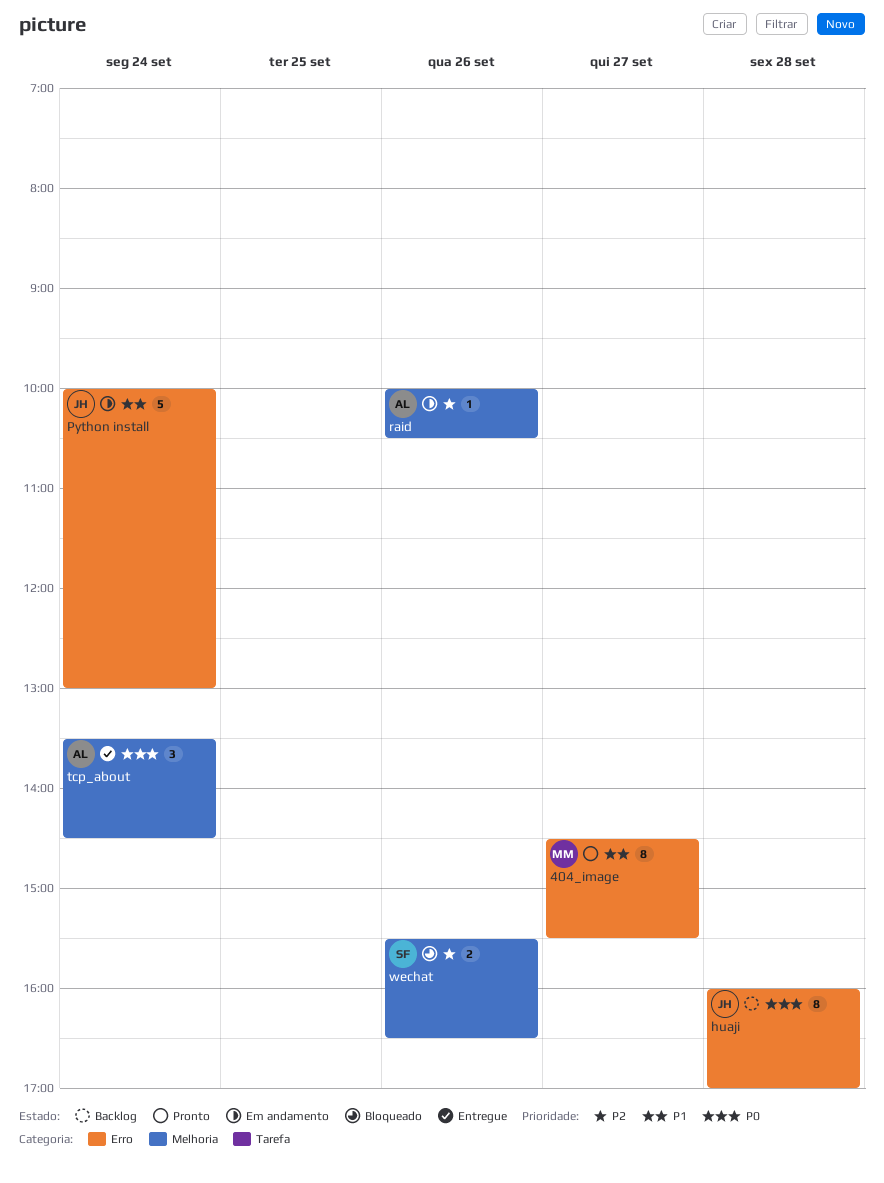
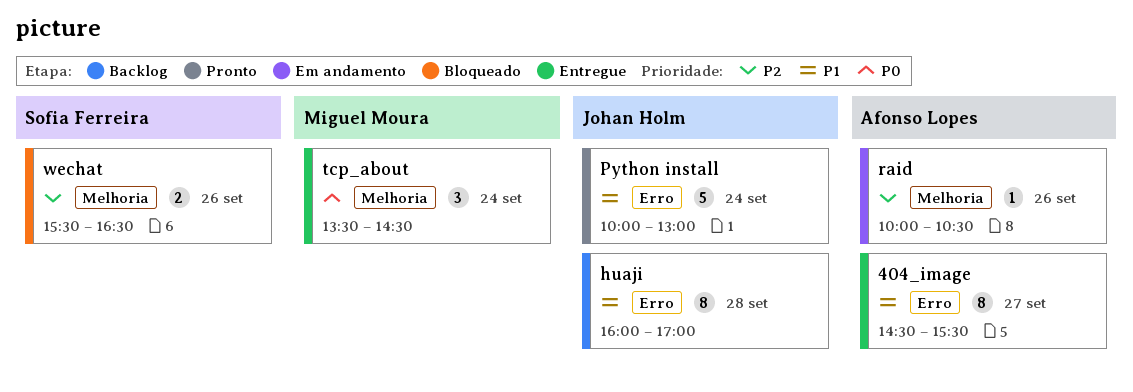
404_image, status: Pronto -> Entregue
404_image, owner: Miguel Moura -> Afonso Lopes
huaji, priority: P0 -> P1
Python install, status: Em andamento -> Pronto
tcp_about, owner: Afonso Lopes -> Miguel Moura

